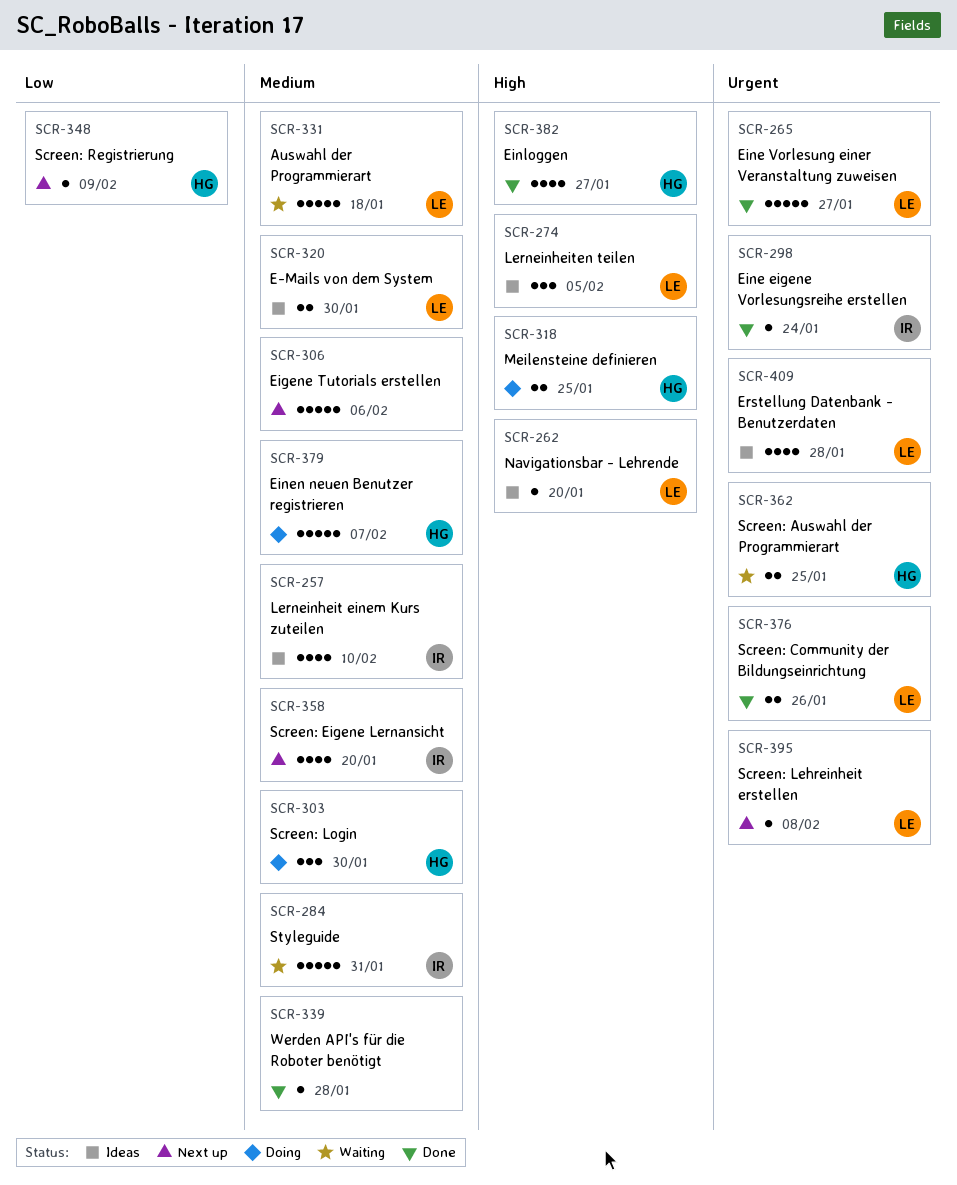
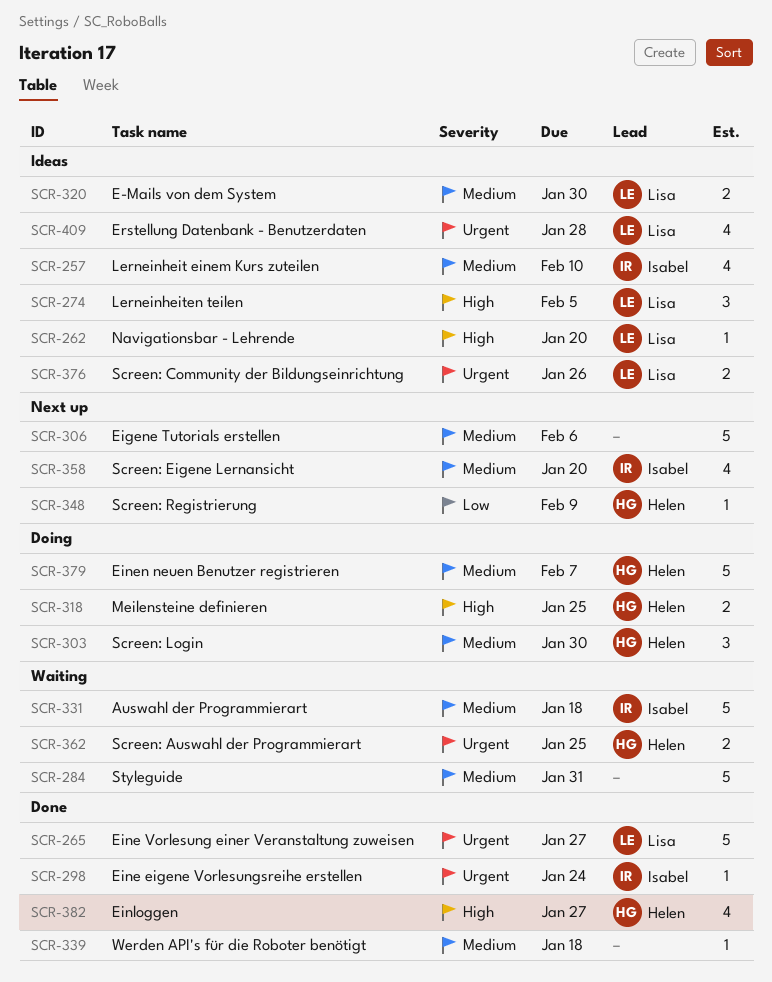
SCR-284, owner: Isabel -> none
SCR-331, owner: Lisa -> Isabel
SCR-339, due: Jan 28 -> Jan 18
SCR-376, status: Done -> Ideas
SCR-395: present -> none

